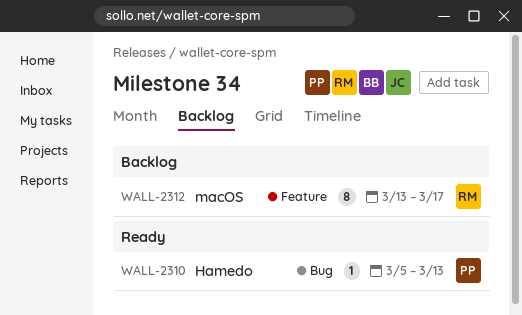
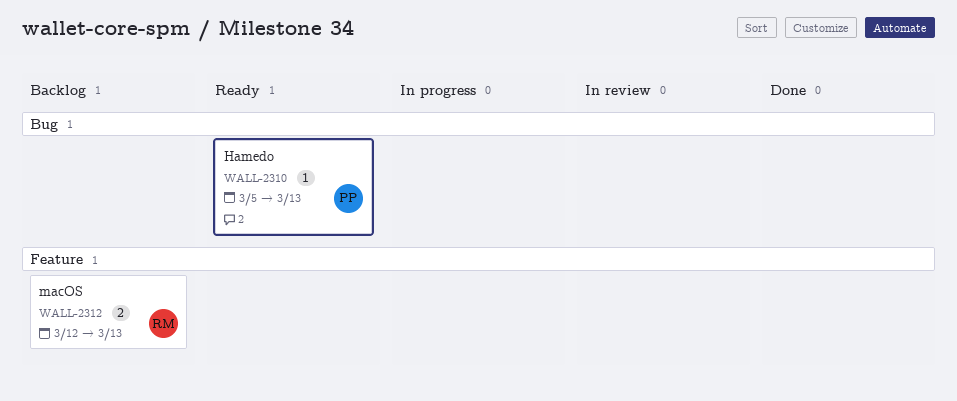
WALL-2312, estimate: 8 -> 2
WALL-2312, start: Mar 13 -> Mar 12
WALL-2312, due: Mar 17 -> Mar 13

